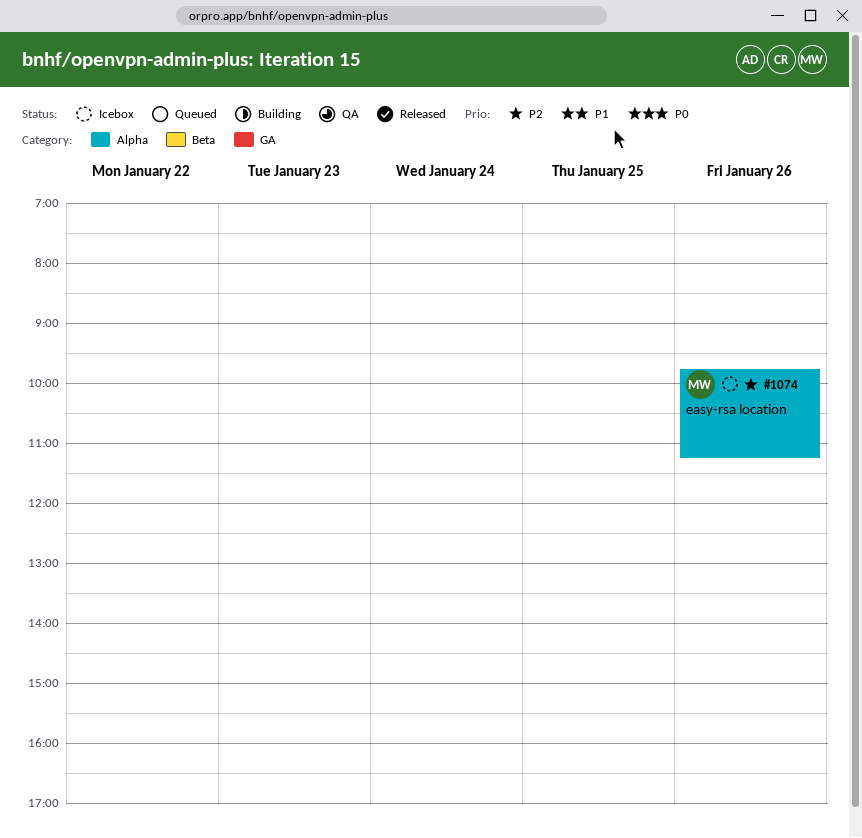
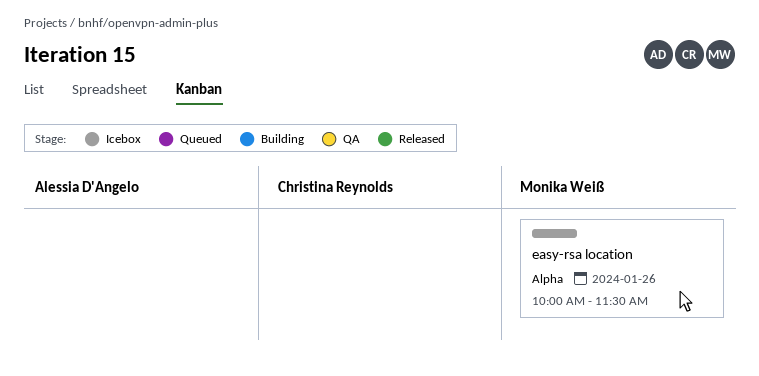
easy-rsa location, begins: 09:45 -> 10:00
easy-rsa location, ends: 11:15 -> 11:30

